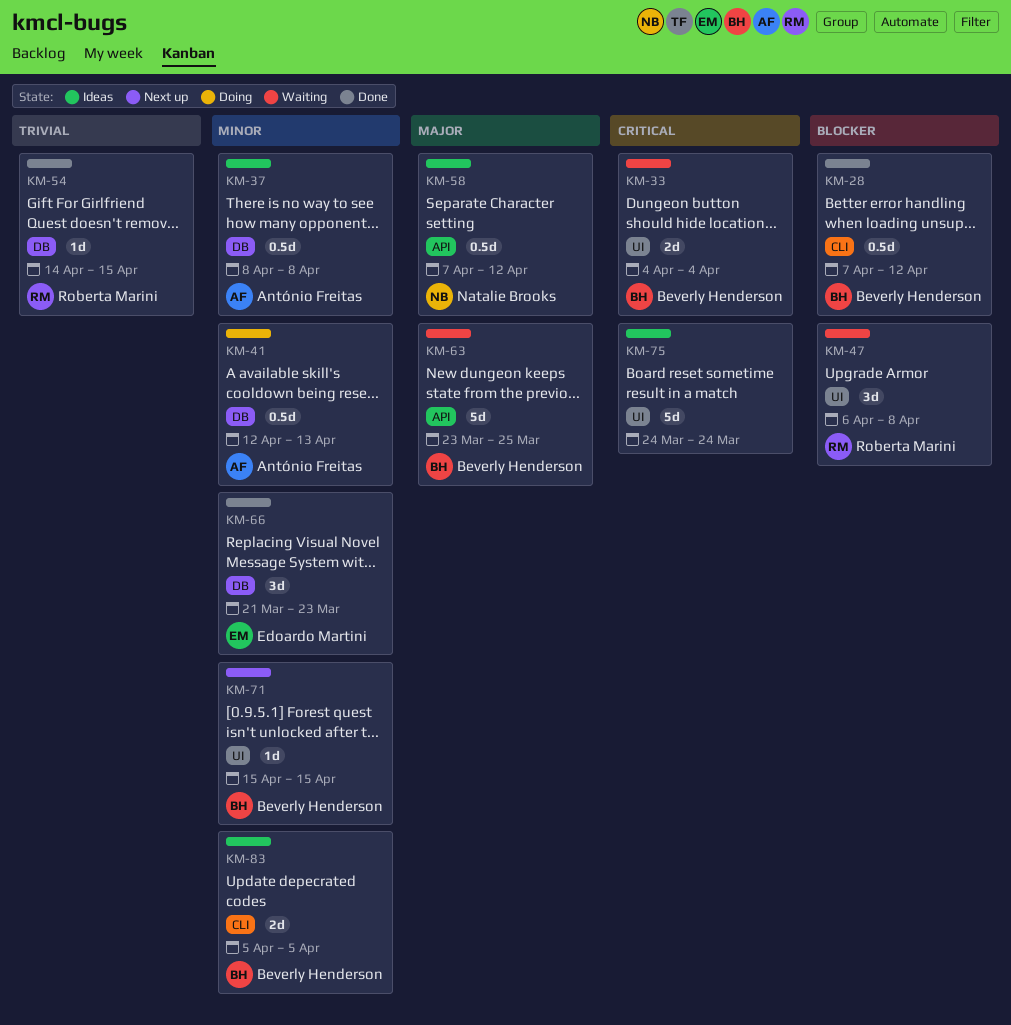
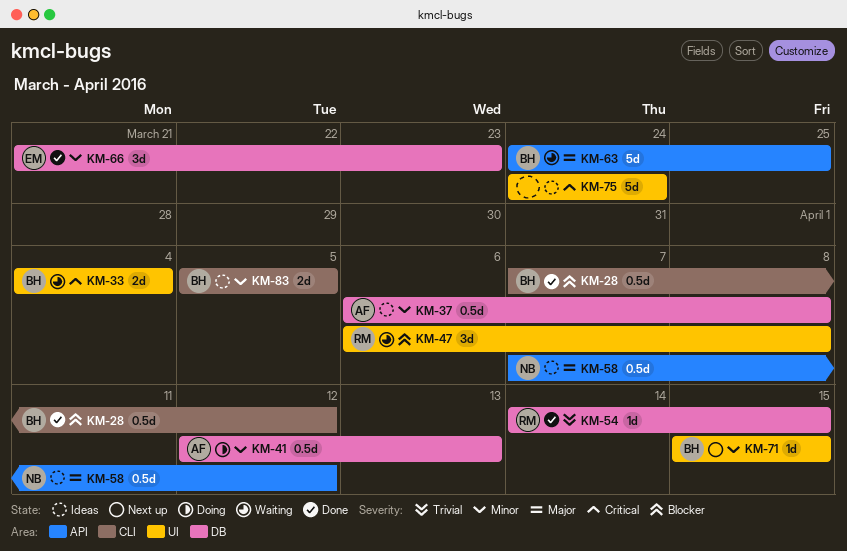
KM-37, start: Apr 8 -> Apr 6
KM-63, start: Mar 23 -> Mar 24

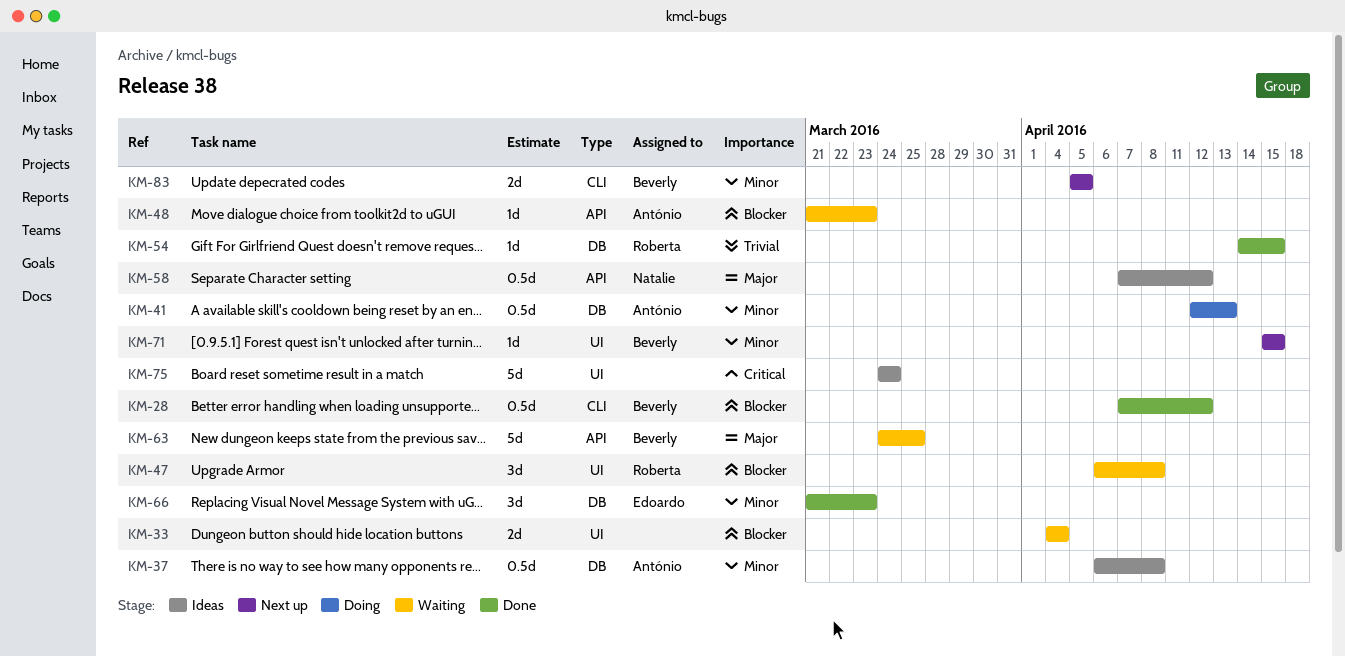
KM-33, owner: Beverly -> none
KM-33, priority: Critical -> Blocker
KM-48: none -> present
KM-83, status: Ideas -> Next up

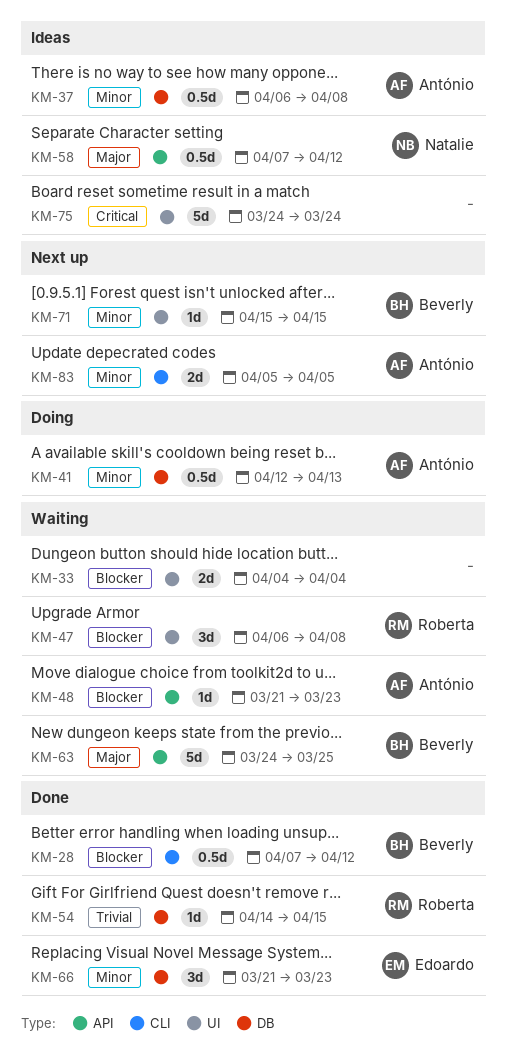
KM-83, owner: Beverly -> António

